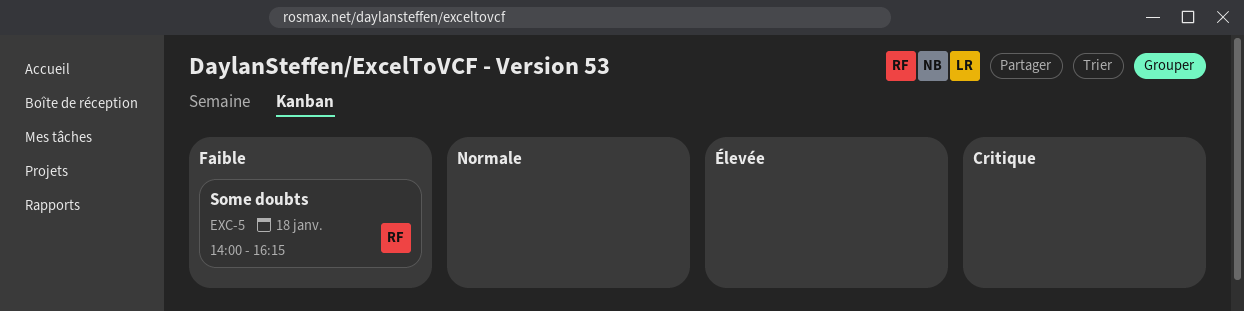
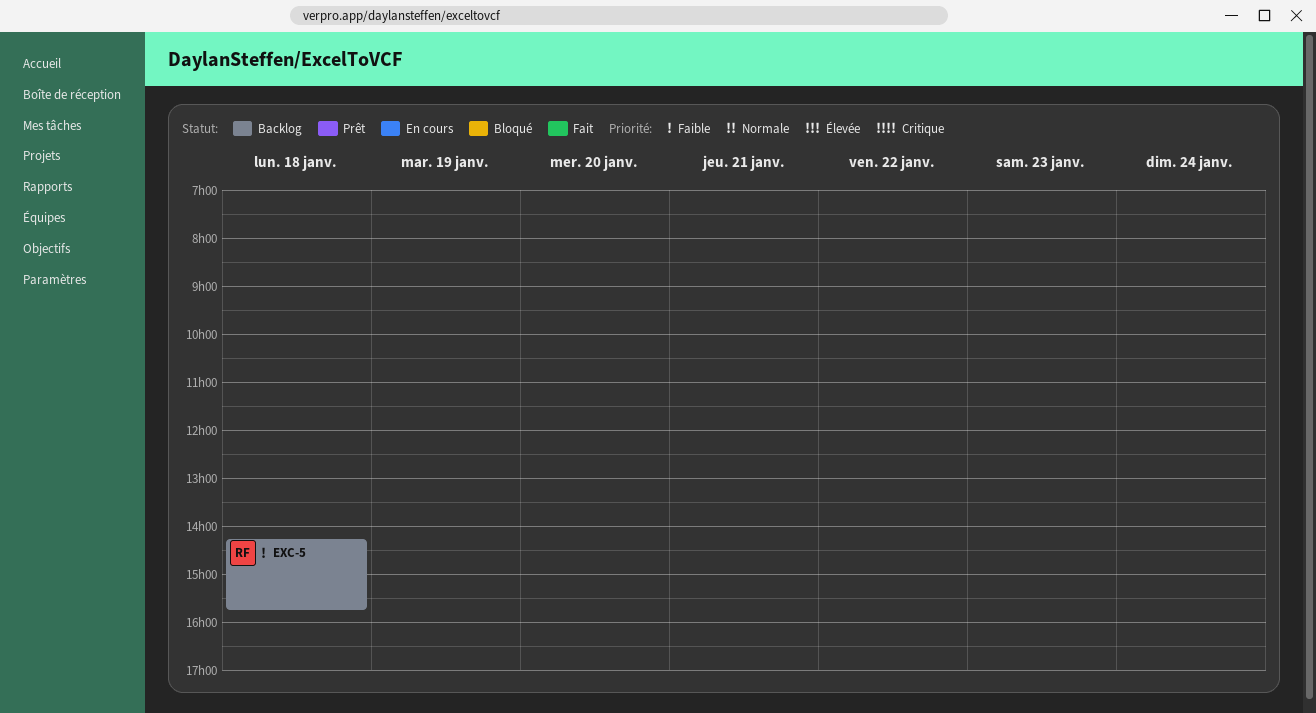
EXC-5, begins: 14:00 -> 14:15
EXC-5, ends: 16:15 -> 15:45

